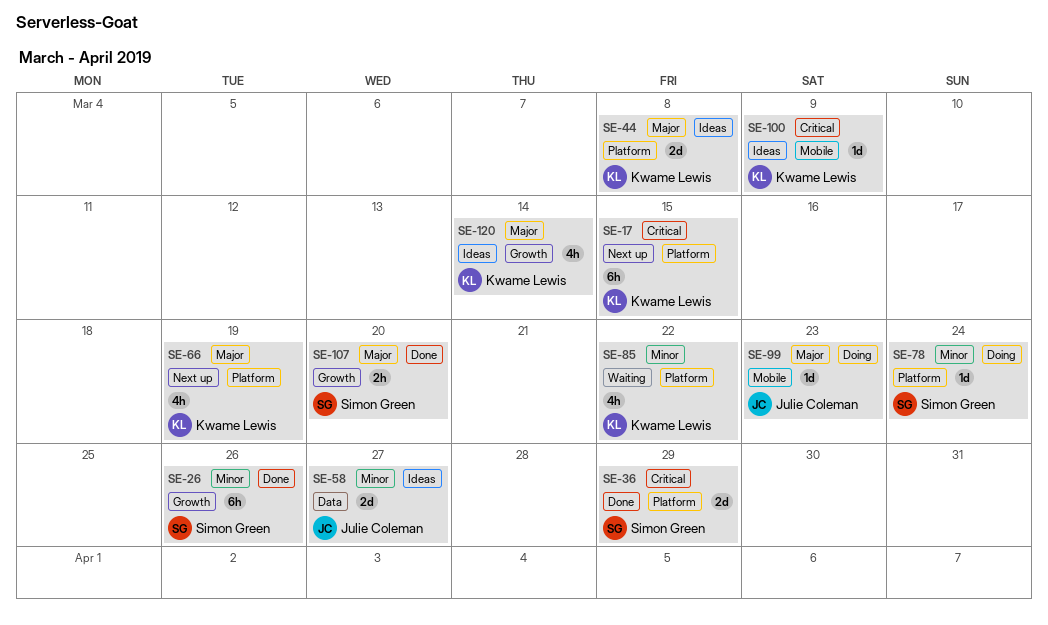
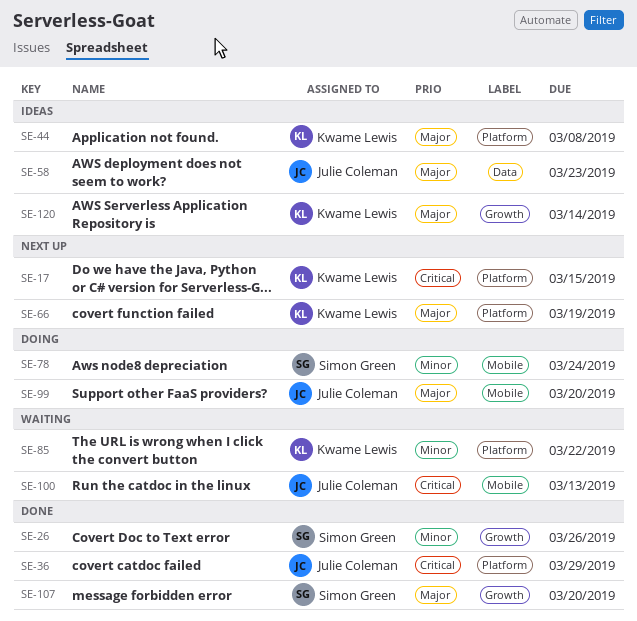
SE-36, owner: Simon Green -> Julie Coleman
SE-58, priority: Minor -> Major
SE-58, due: Mar 27 -> Mar 23
SE-78, label: Platform -> Mobile
SE-99, due: Mar 23 -> Mar 20
SE-100, status: Ideas -> Waiting
SE-100, owner: Kwame Lewis -> Julie Coleman
SE-100, due: Mar 9 -> Mar 13

